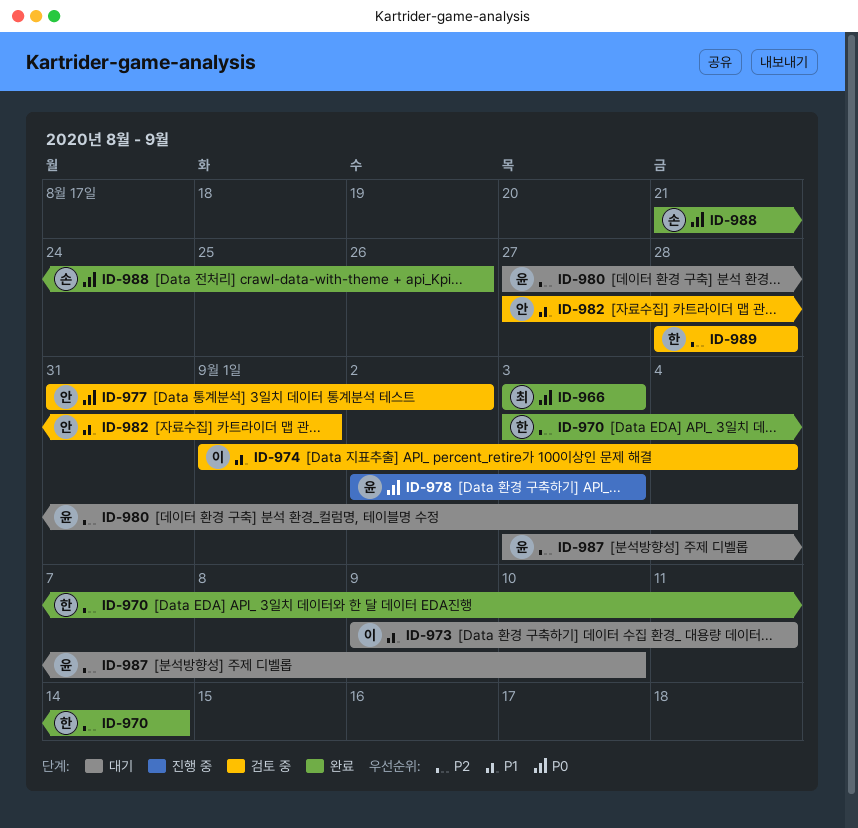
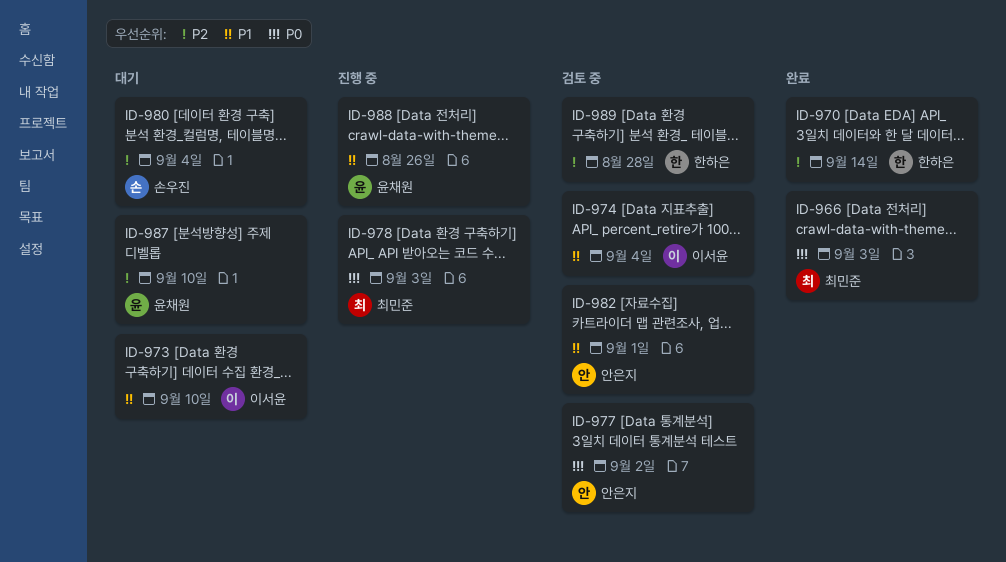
ID-973, due: Sep 11 -> Sep 10
ID-978, owner: 윤채원 -> 최민준
ID-980, owner: 윤채원 -> 손우진
ID-988, status: 완료 -> 진행 중
ID-988, owner: 손우진 -> 윤채원
ID-988, priority: P0 -> P1

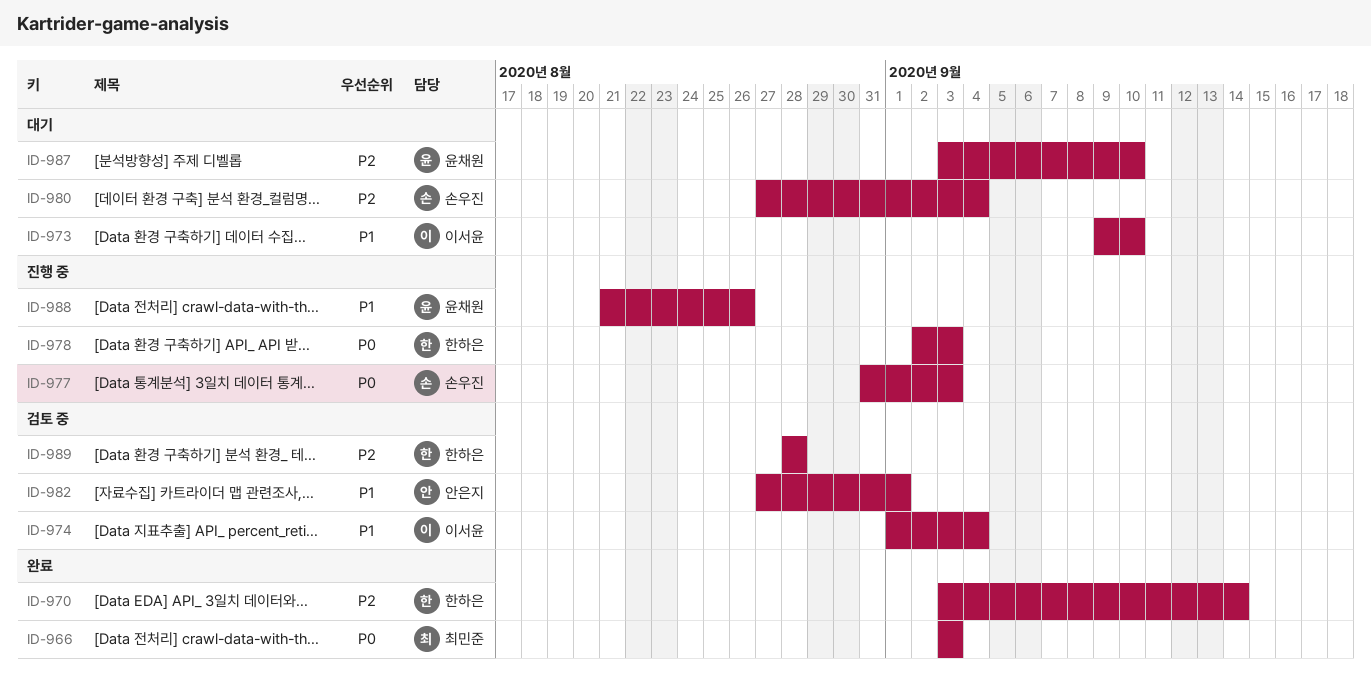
ID-977, status: 검토 중 -> 진행 중
ID-977, owner: 안은지 -> 손우진
ID-977, due: Sep 2 -> Sep 3
ID-978, owner: 최민준 -> 한하은

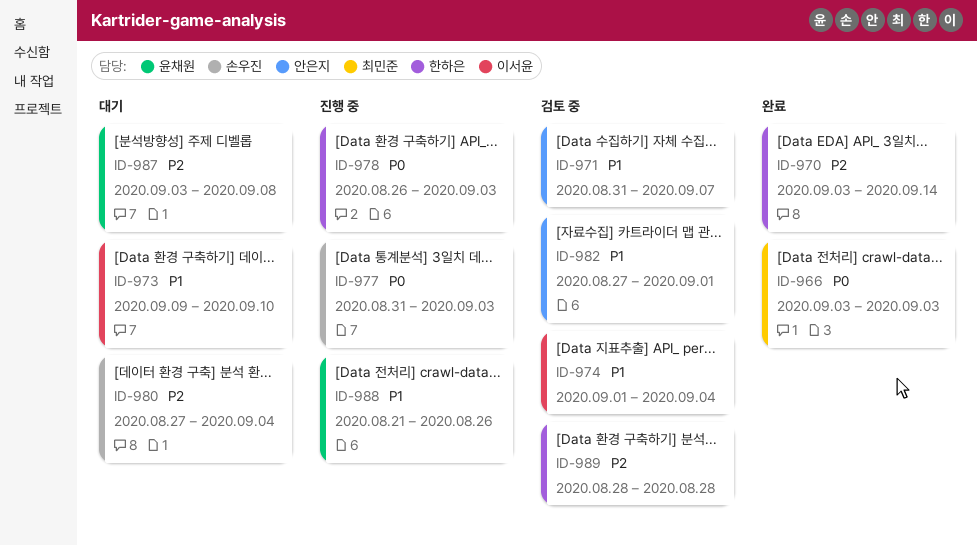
ID-971: none -> present
ID-978, start: Sep 2 -> Aug 26
ID-987, due: Sep 10 -> Sep 8

